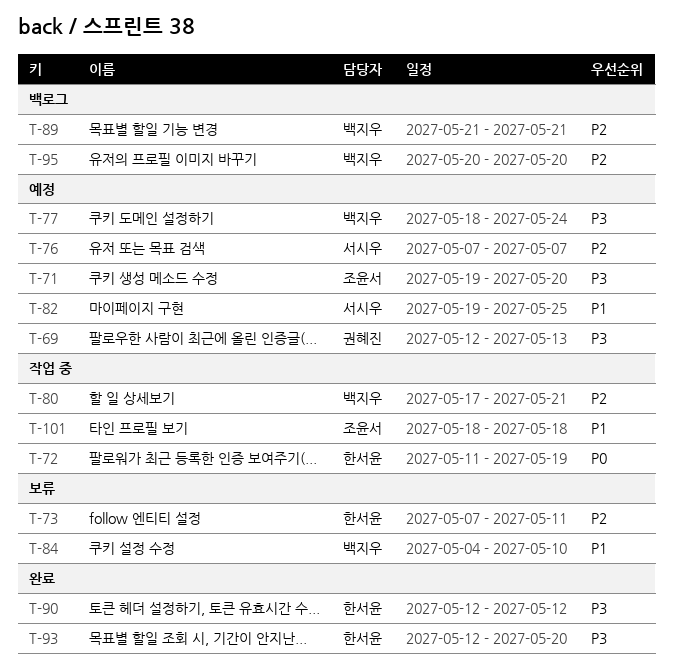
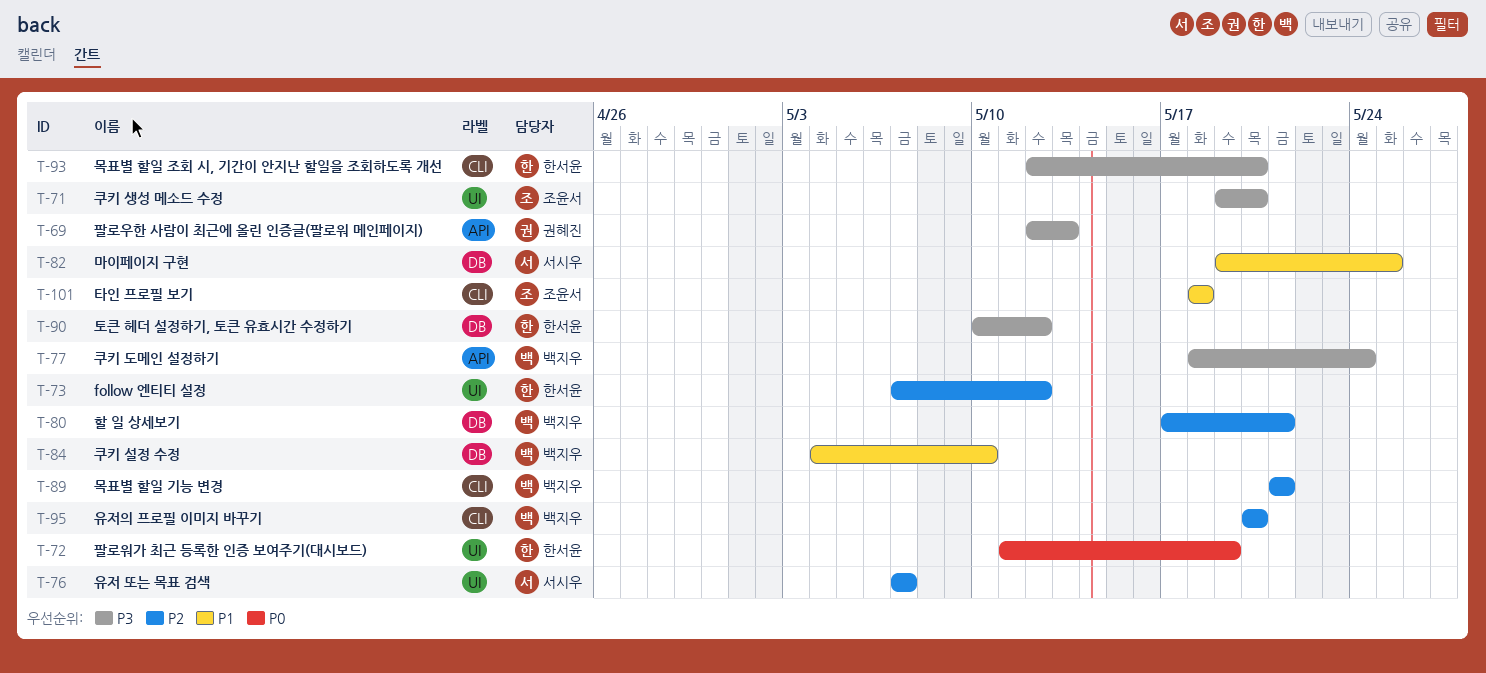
T-73, due: May 11 -> May 12
T-90, start: May 12 -> May 10

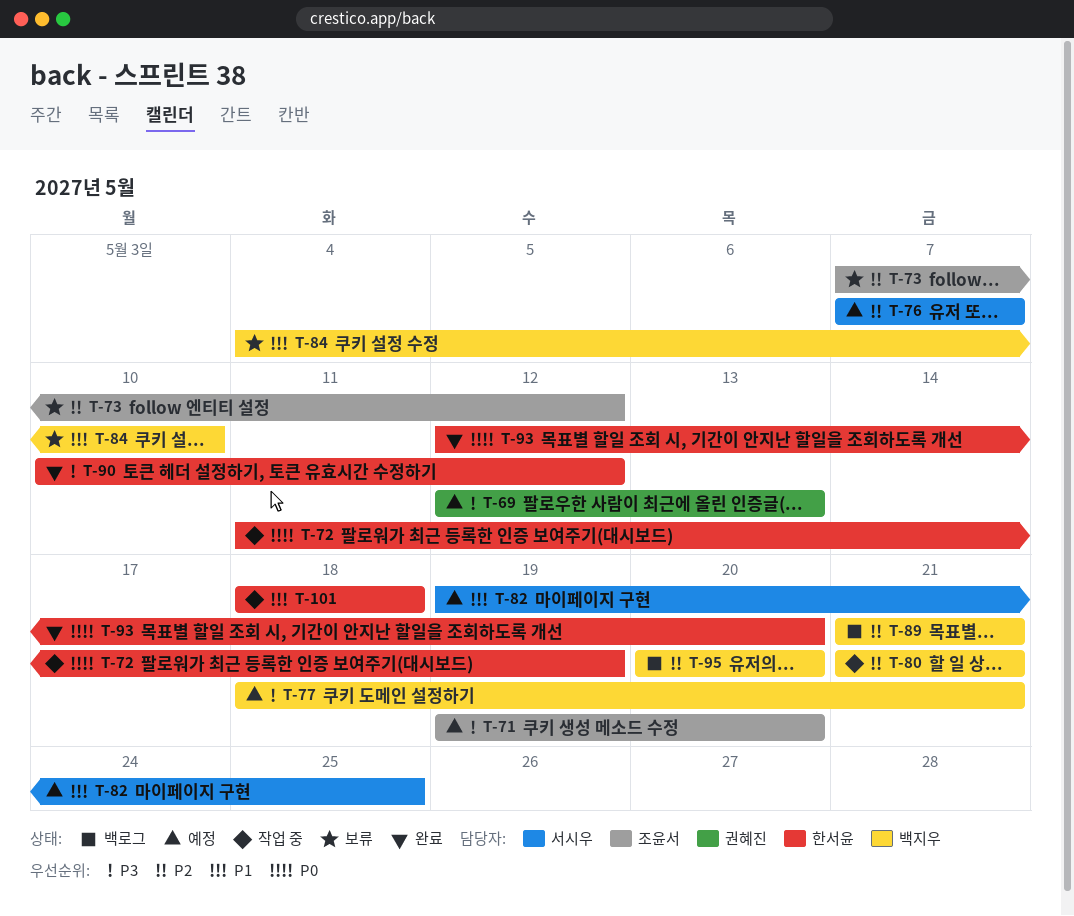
T-73, owner: 한서윤 -> 조윤서
T-77, due: May 24 -> May 21
T-80, start: May 17 -> May 21
T-93, priority: P3 -> P0
T-101, owner: 조윤서 -> 한서윤

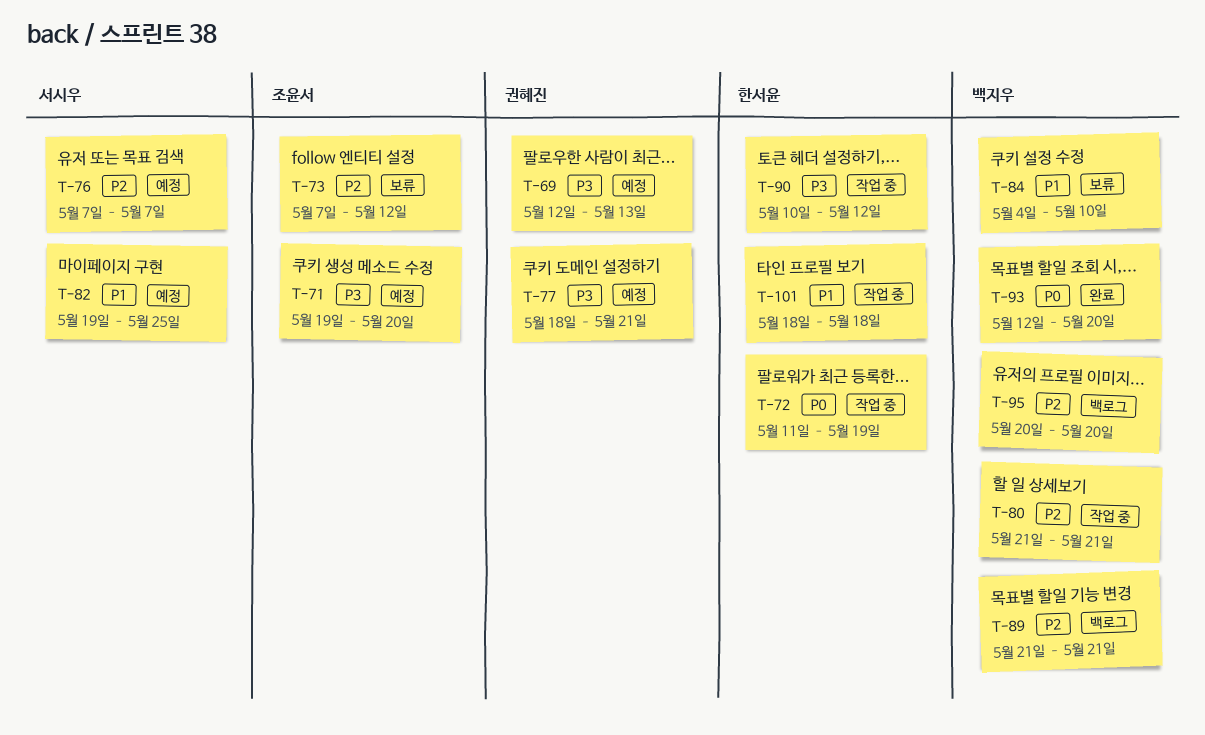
T-77, owner: 백지우 -> 권혜진
T-90, status: 완료 -> 작업 중
T-93, owner: 한서윤 -> 백지우

